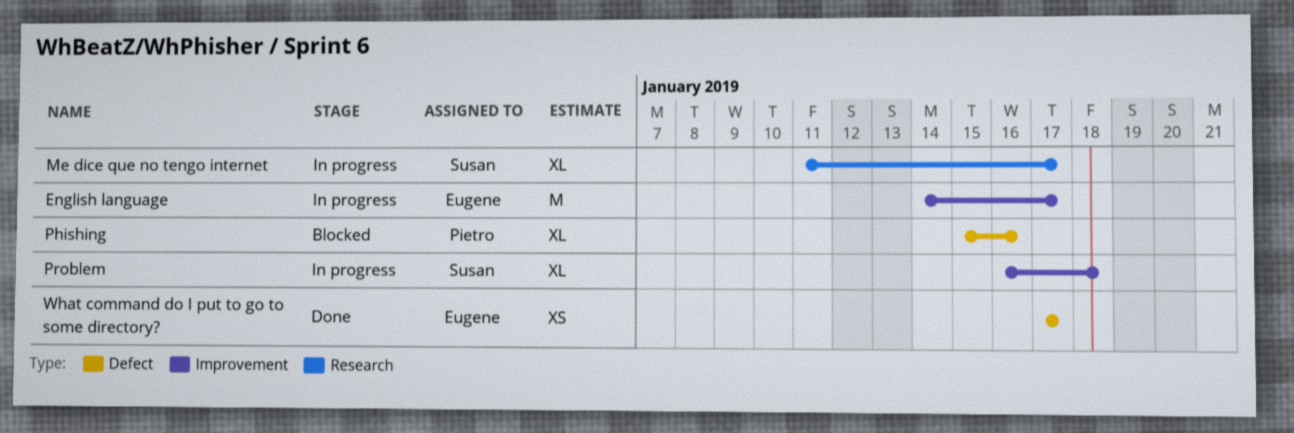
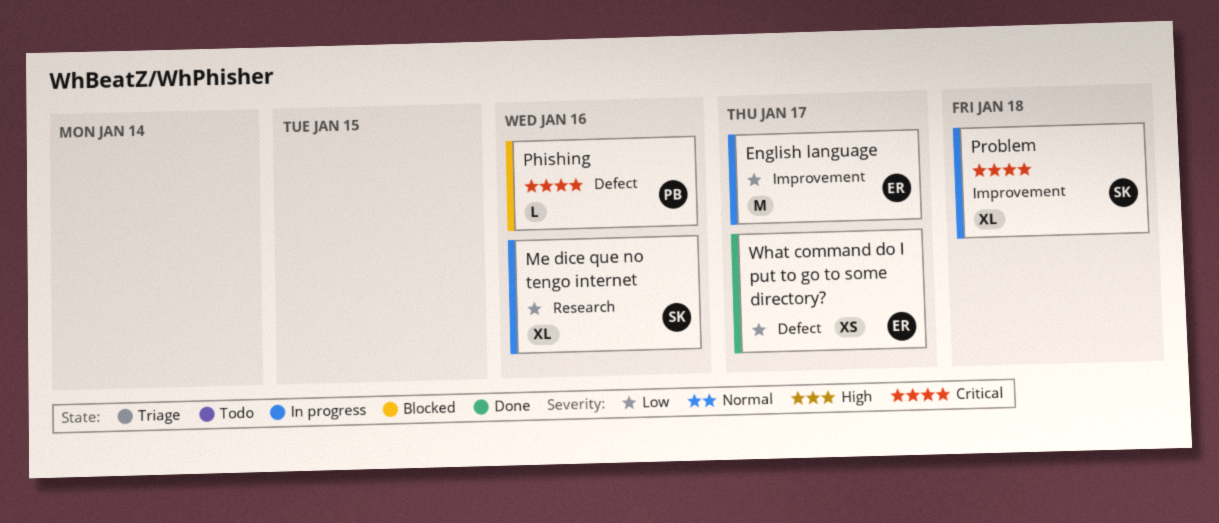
Me dice que no tengo internet, due: Jan 17 -> Jan 16
Phishing, estimate: XL -> L

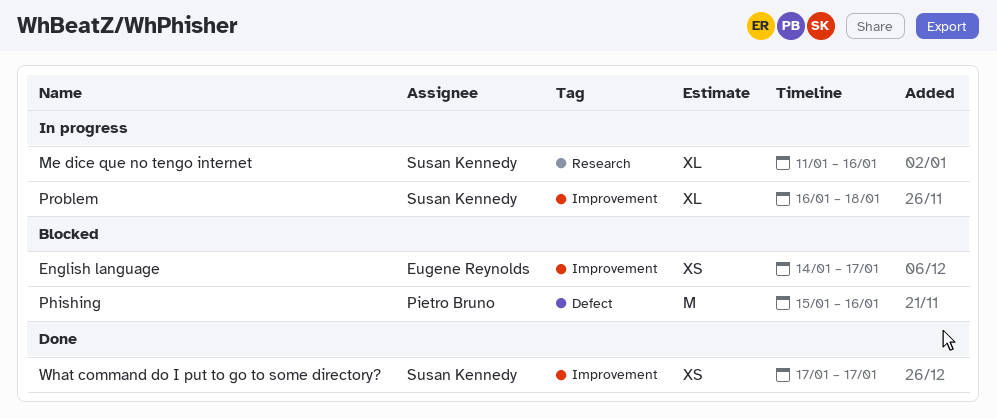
English language, status: In progress -> Blocked
English language, estimate: M -> XS
Phishing, estimate: L -> M
What command do I put to go to some directory?, owner: Eugene Reynolds -> Susan Kennedy
What command do I put to go to some directory?, label: Defect -> Improvement

